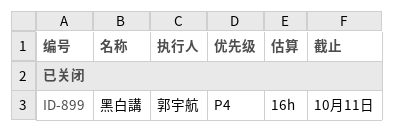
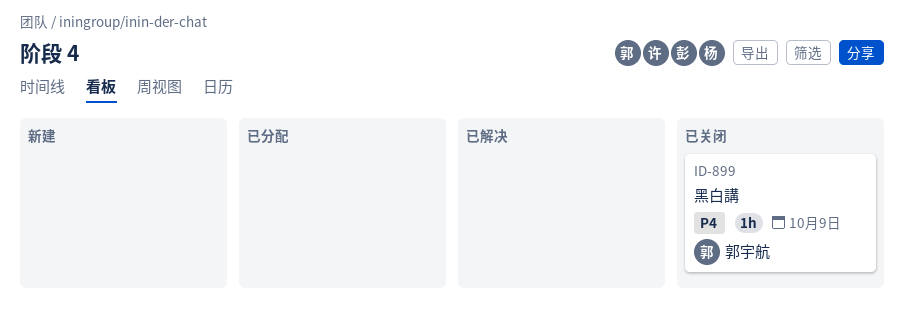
ID-899, estimate: 16h -> 1h
ID-899, due: Oct 11 -> Oct 9

